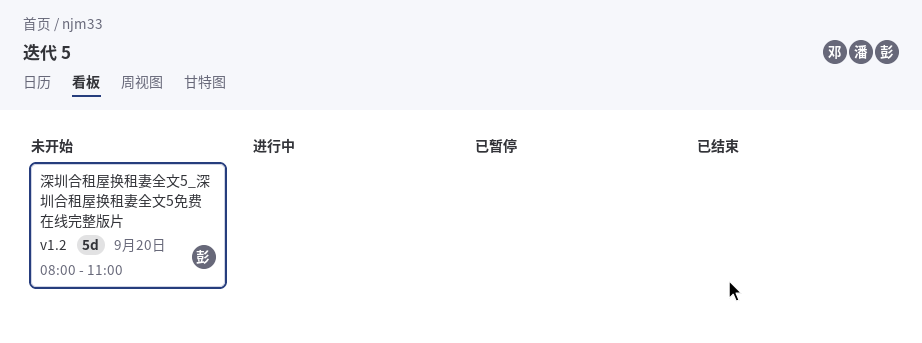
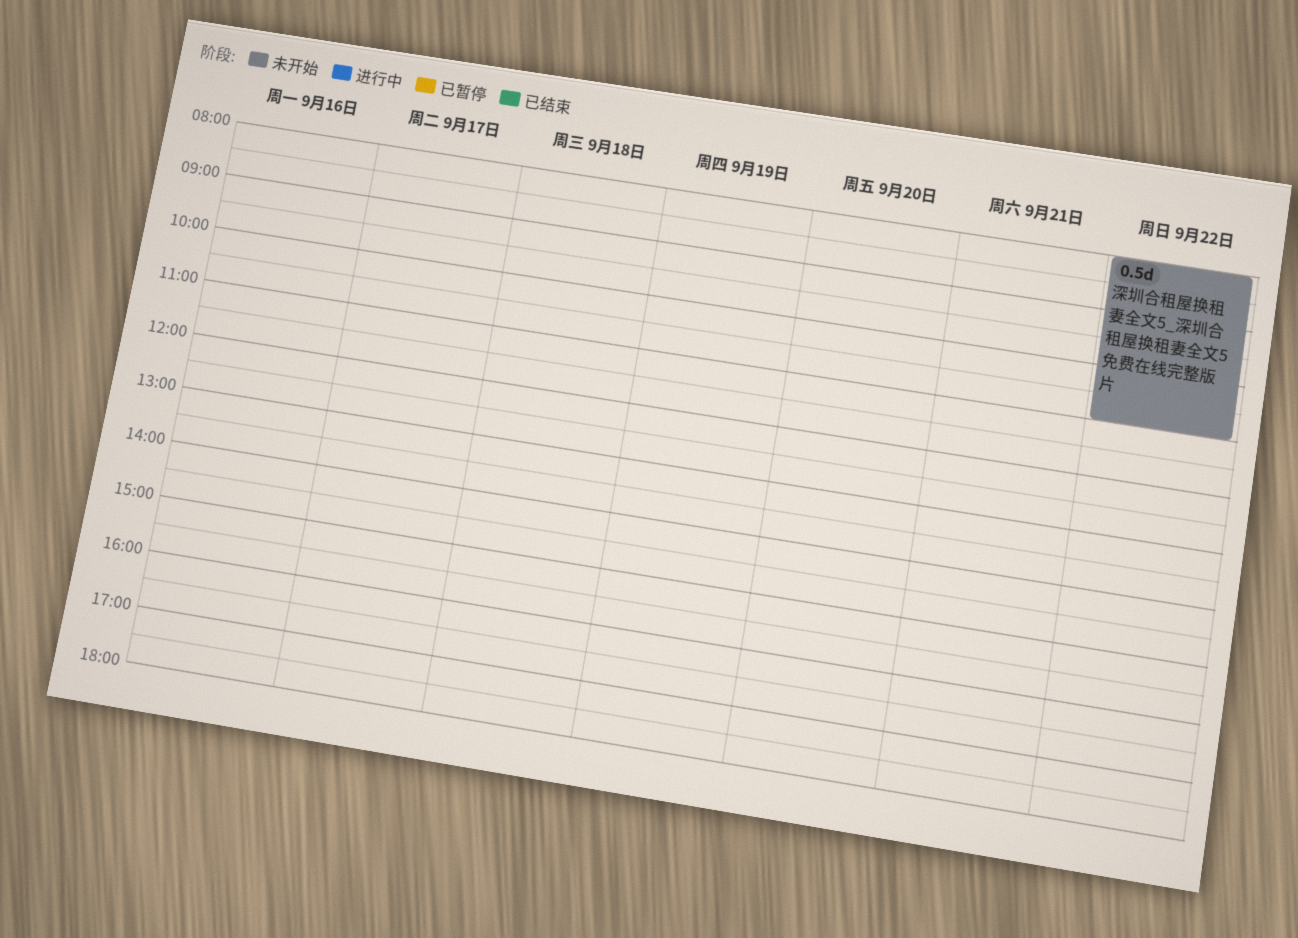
深圳合租屋换租妻全文5_深圳合租屋换租妻全文5免费在线完整版片, estimate: 5d -> 0.5d
深圳合租屋换租妻全文5_深圳合租屋换租妻全文5免费在线完整版片, day: Sep 20 -> Sep 22

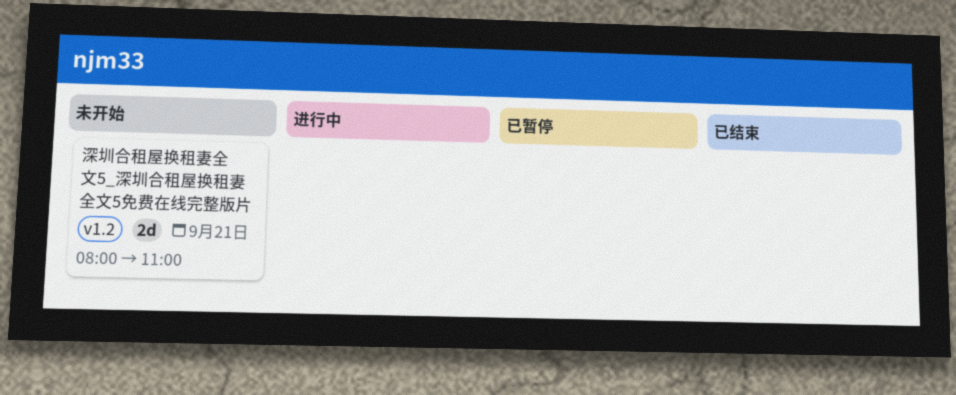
深圳合租屋换租妻全文5_深圳合租屋换租妻全文5免费在线完整版片, estimate: 0.5d -> 2d
深圳合租屋换租妻全文5_深圳合租屋换租妻全文5免费在线完整版片, day: Sep 22 -> Sep 21

